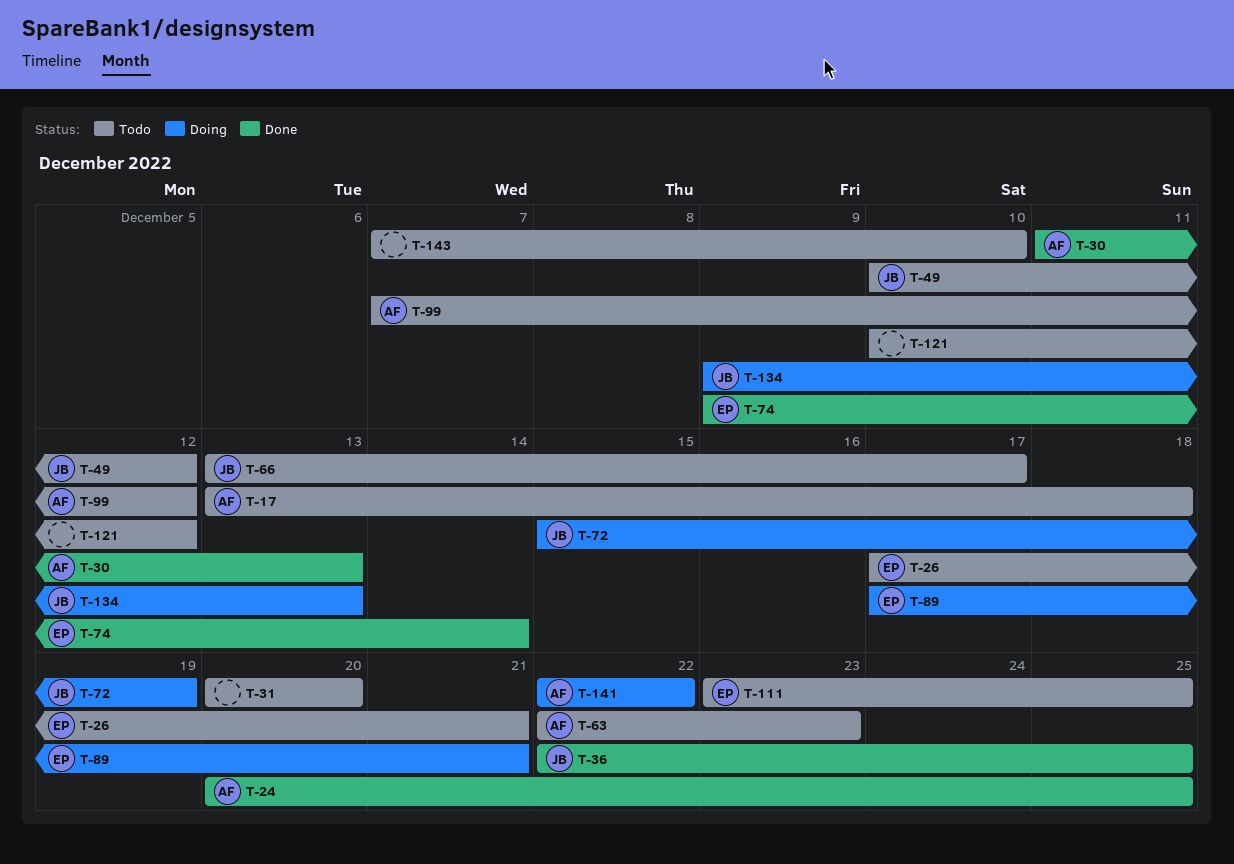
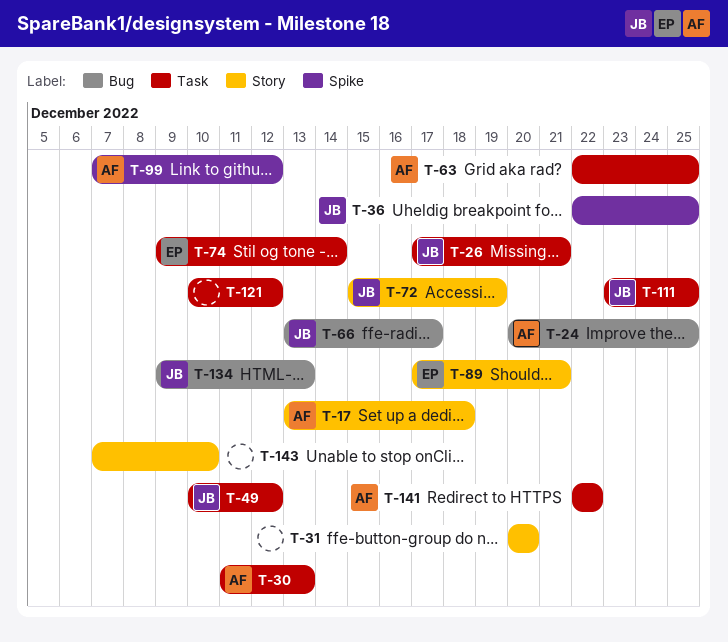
T-26, owner: EP -> JB
T-63, due: Dec 23 -> Dec 25
T-111, owner: EP -> JB

